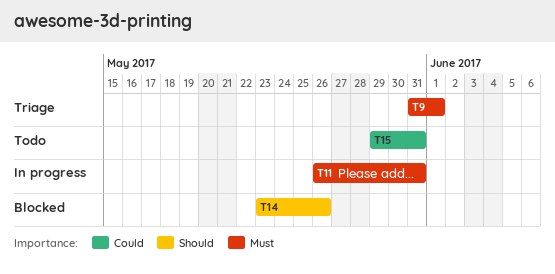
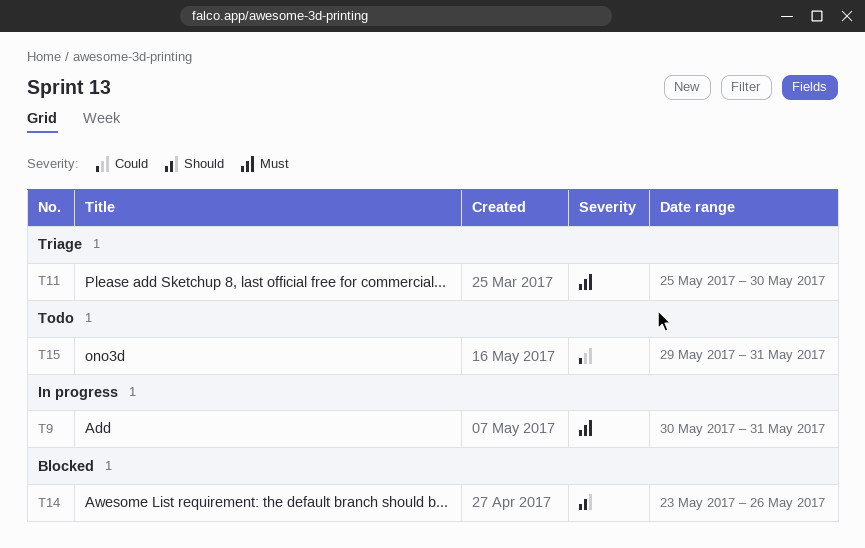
T9, status: Triage -> In progress
T9, start: May 31 -> May 30
T9, due: Jun 1 -> May 31
T11, status: In progress -> Triage
T11, start: May 26 -> May 25
T11, due: May 31 -> May 30

